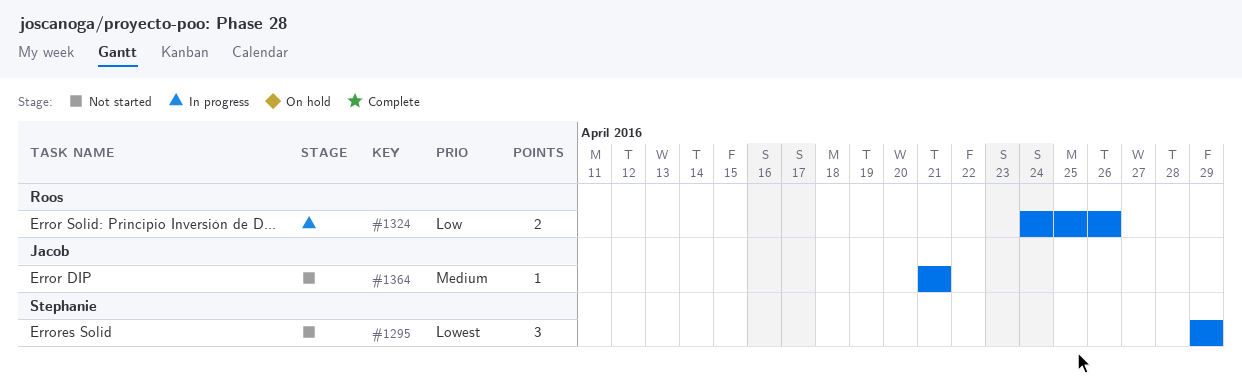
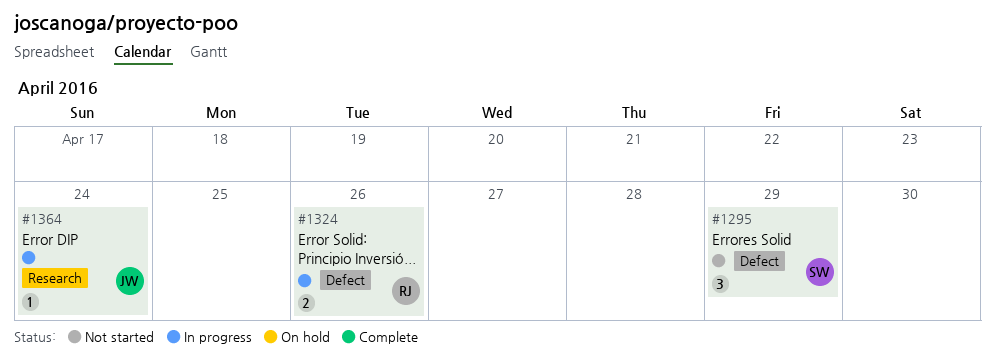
#1364, status: Not started -> In progress
#1364, due: Apr 21 -> Apr 24

